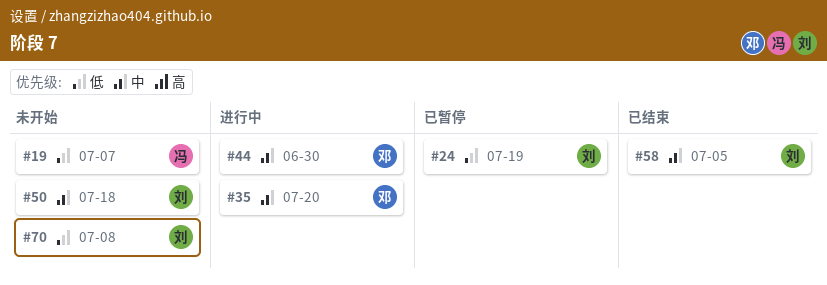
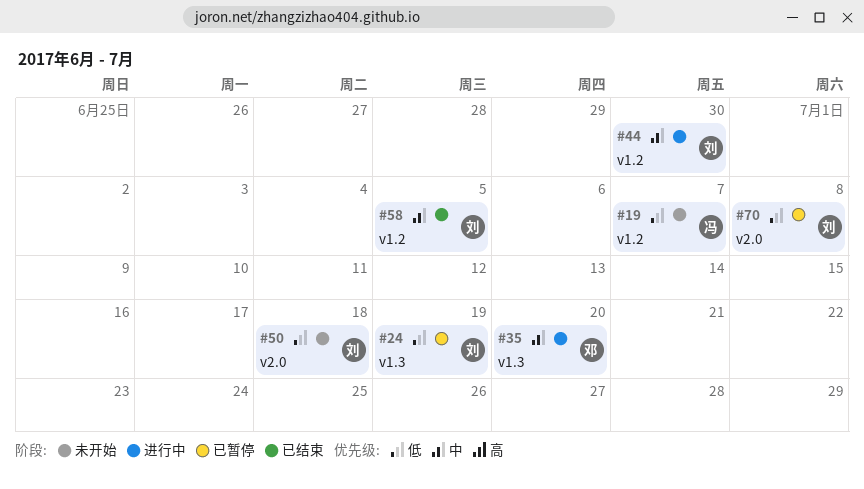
#44, owner: 邓 -> 刘
#50, priority: 中 -> 低
#70, status: 未开始 -> 已暂停

